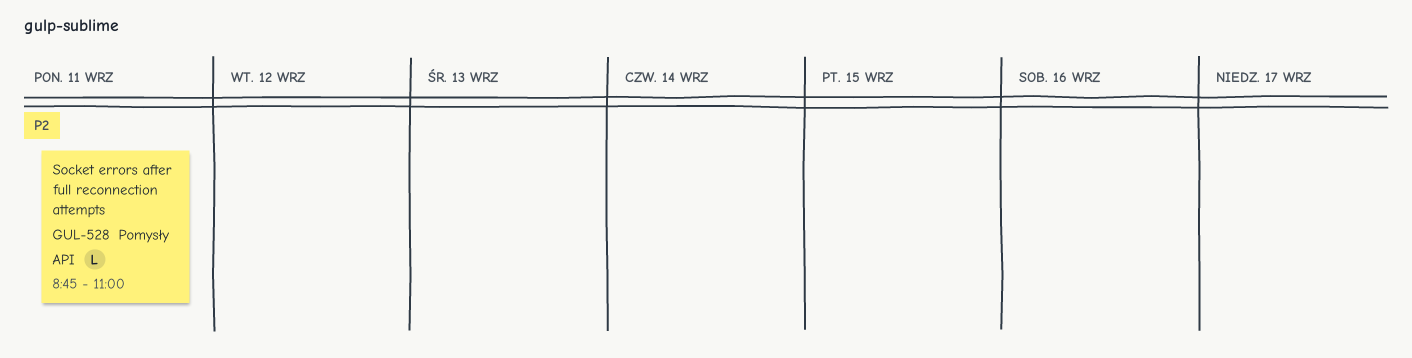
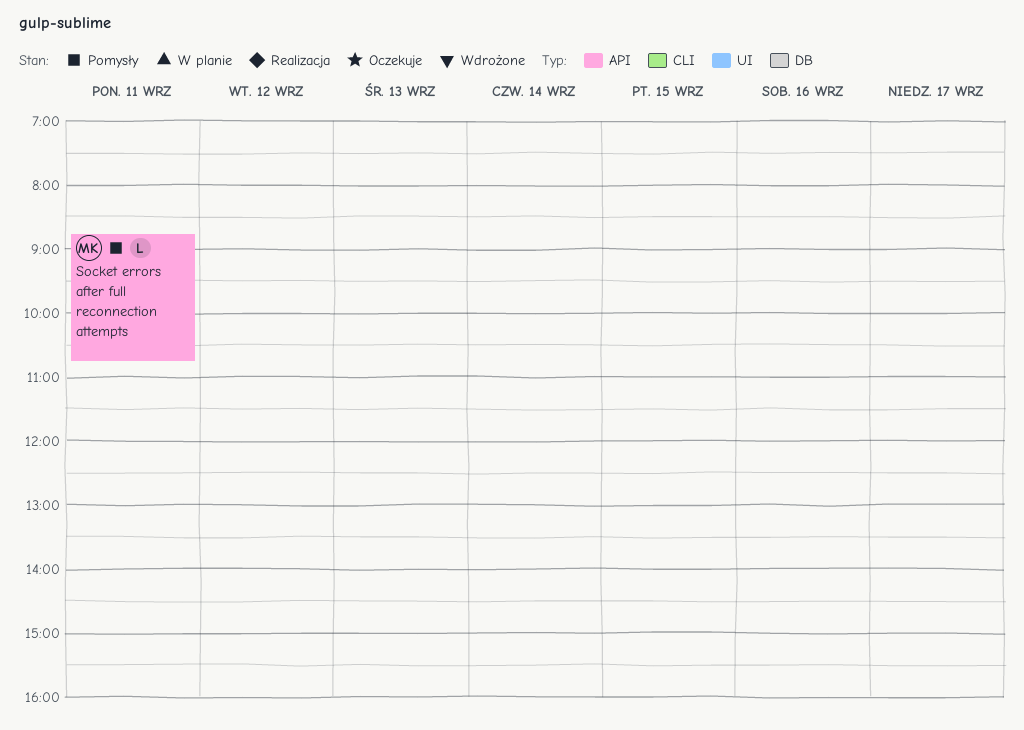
Socket errors after full reconnection attempts, ends: 11:00 -> 10:45

